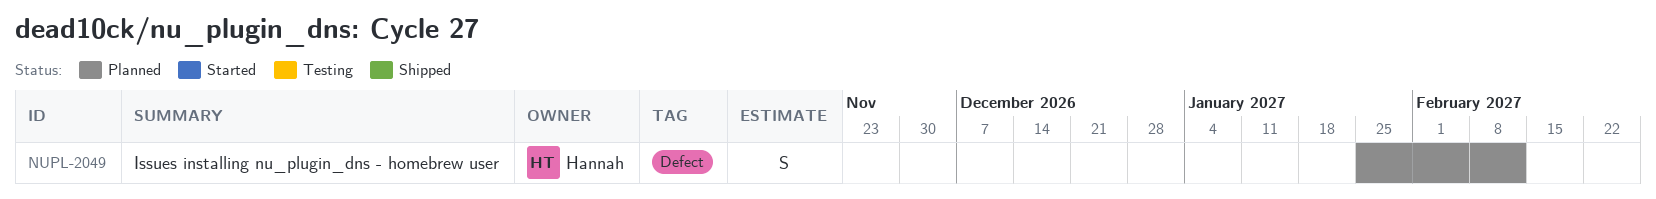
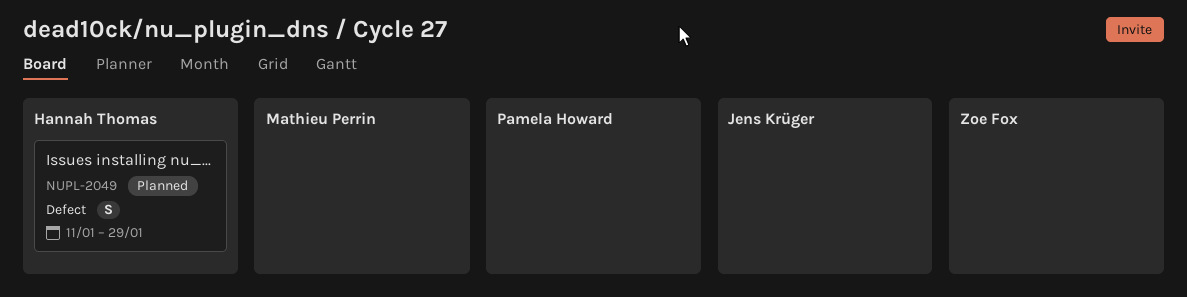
NUPL-2049, start: Jan 25 -> Jan 11
NUPL-2049, due: Feb 12 -> Jan 29

